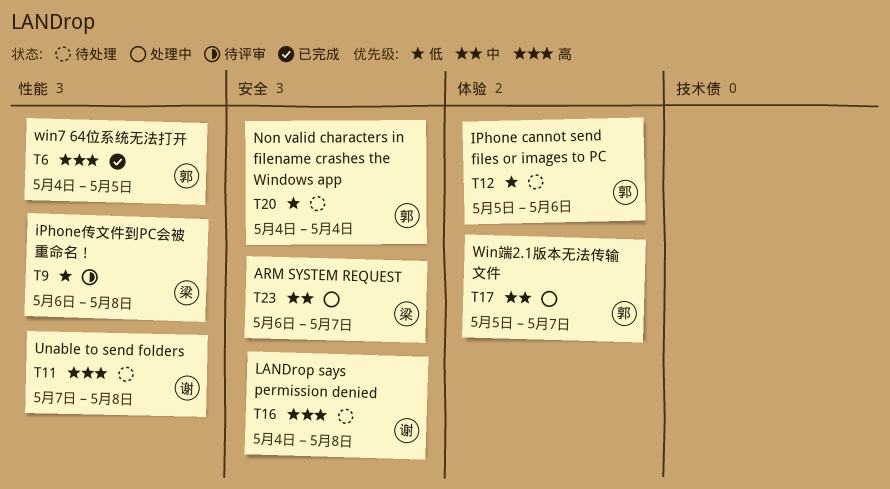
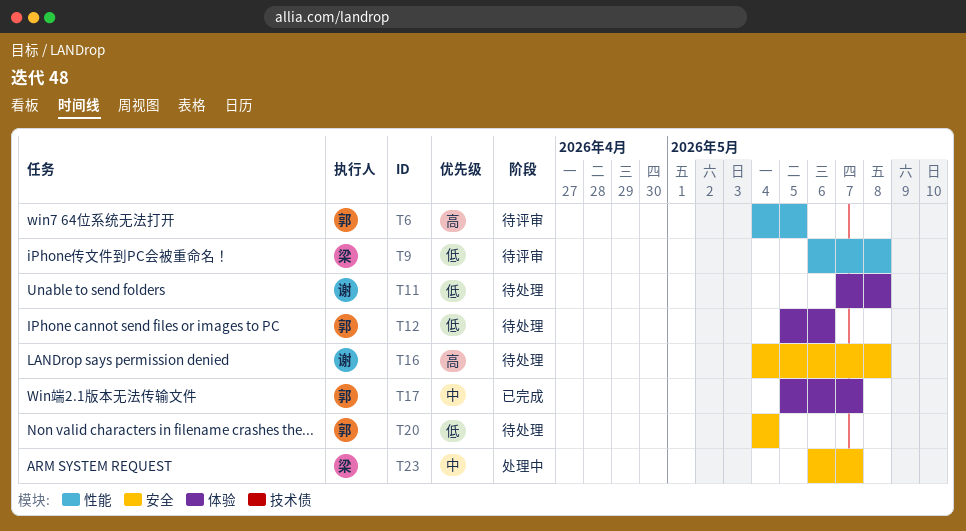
T6, status: 已完成 -> 待评审
T11, priority: 高 -> 低
T11, label: 性能 -> 体验
T17, status: 处理中 -> 已完成

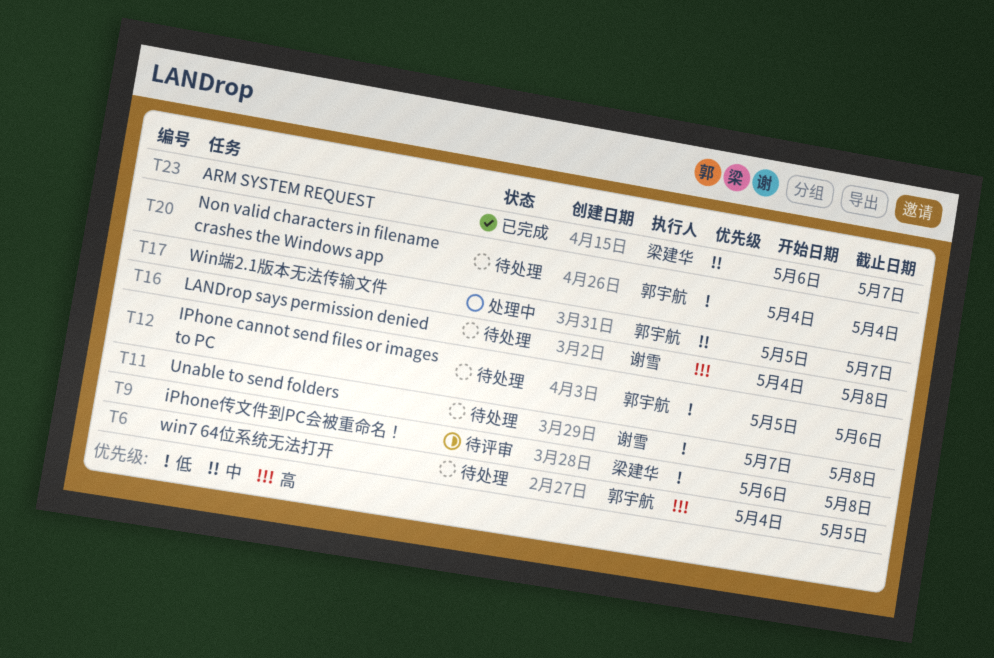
T6, status: 待评审 -> 待处理
T17, status: 已完成 -> 处理中
T23, status: 处理中 -> 已完成

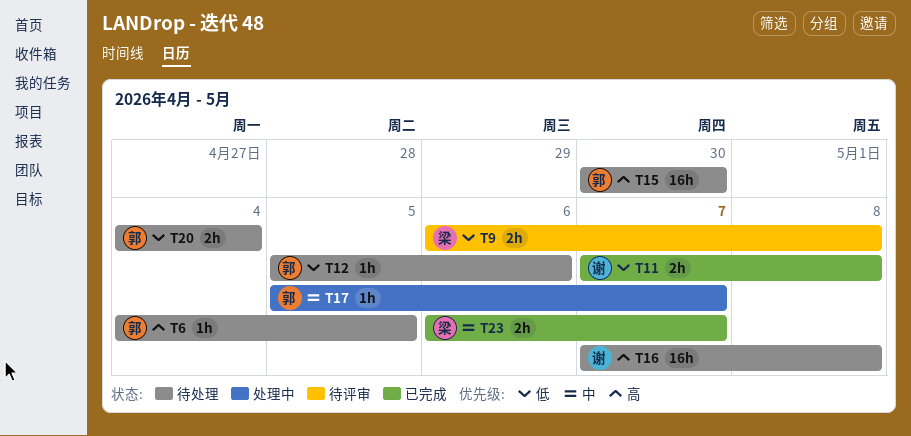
T11, status: 待处理 -> 已完成
T15: none -> present
T16, start: May 4 -> May 7

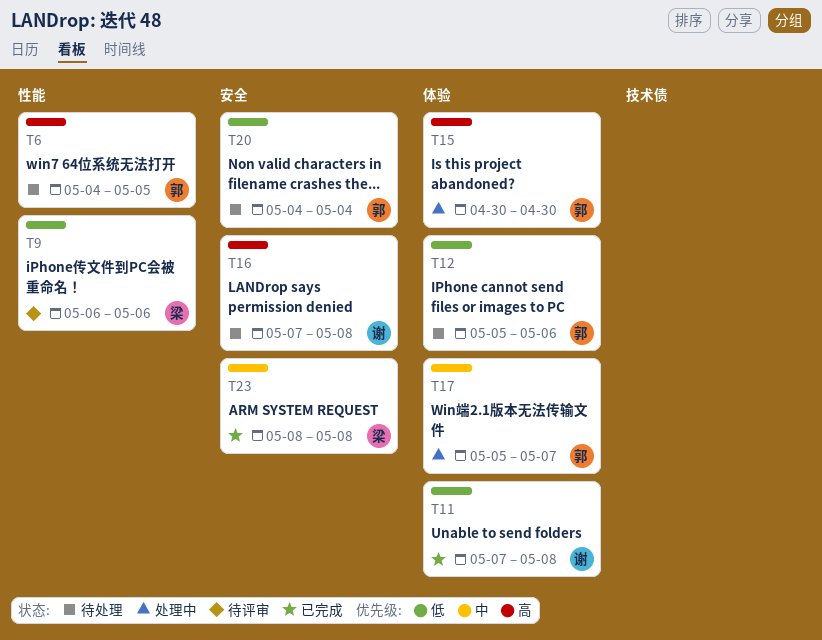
T9, due: May 8 -> May 6
T15, status: 待处理 -> 处理中
T23, start: May 6 -> May 8
T23, due: May 7 -> May 8

